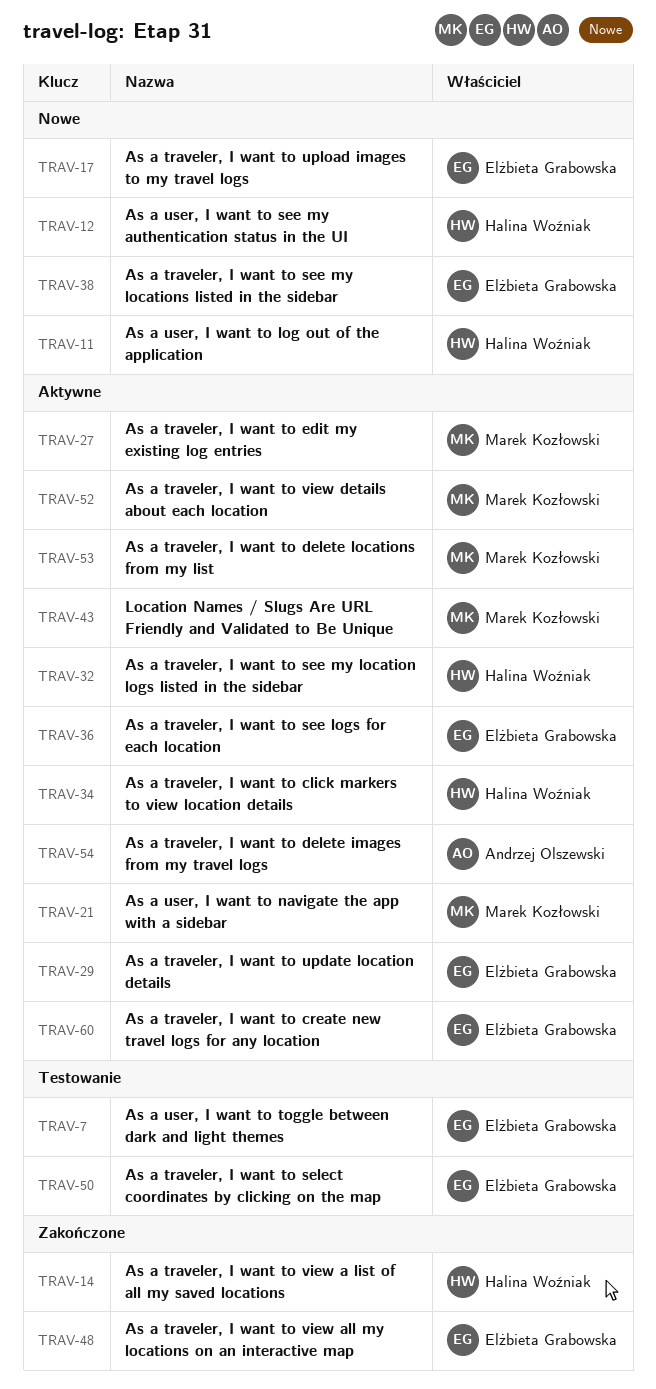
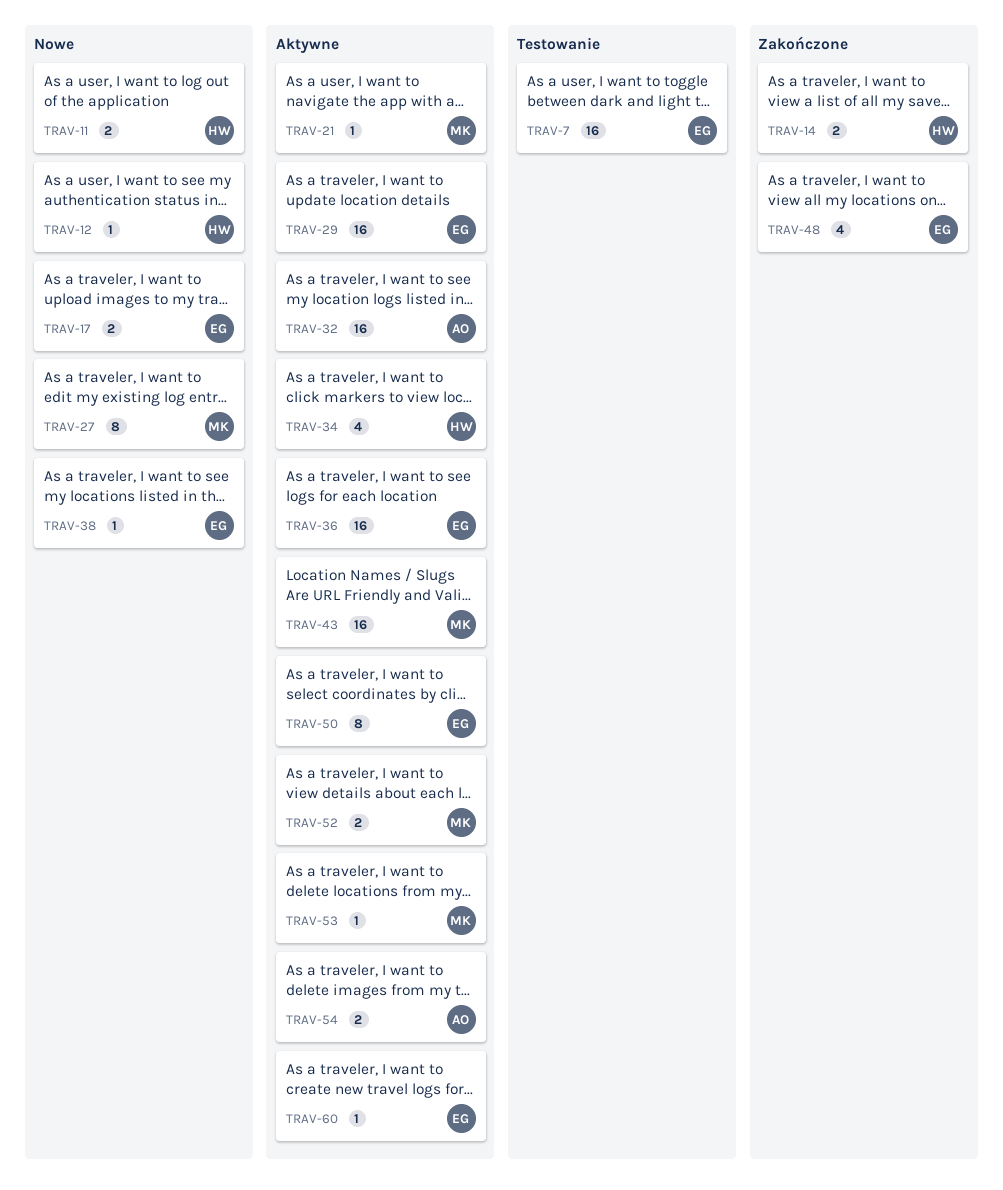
TRAV-27, status: Aktywne -> Nowe
TRAV-32, owner: Halina Woźniak -> Andrzej Olszewski
TRAV-50, status: Testowanie -> Aktywne

